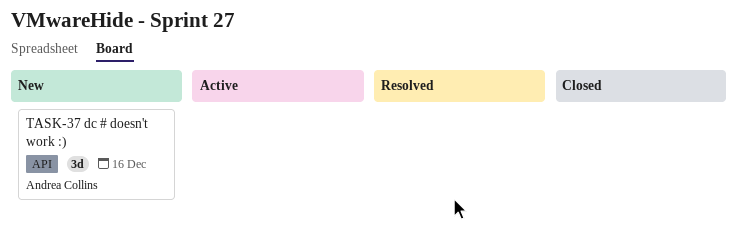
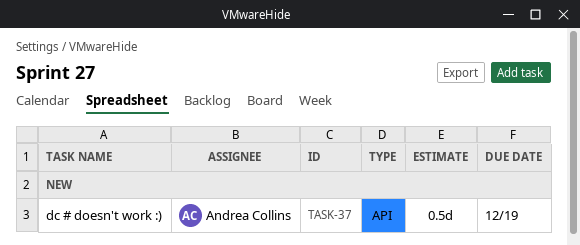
TASK-37, estimate: 3d -> 0.5d
TASK-37, due: Dec 16 -> Dec 19

